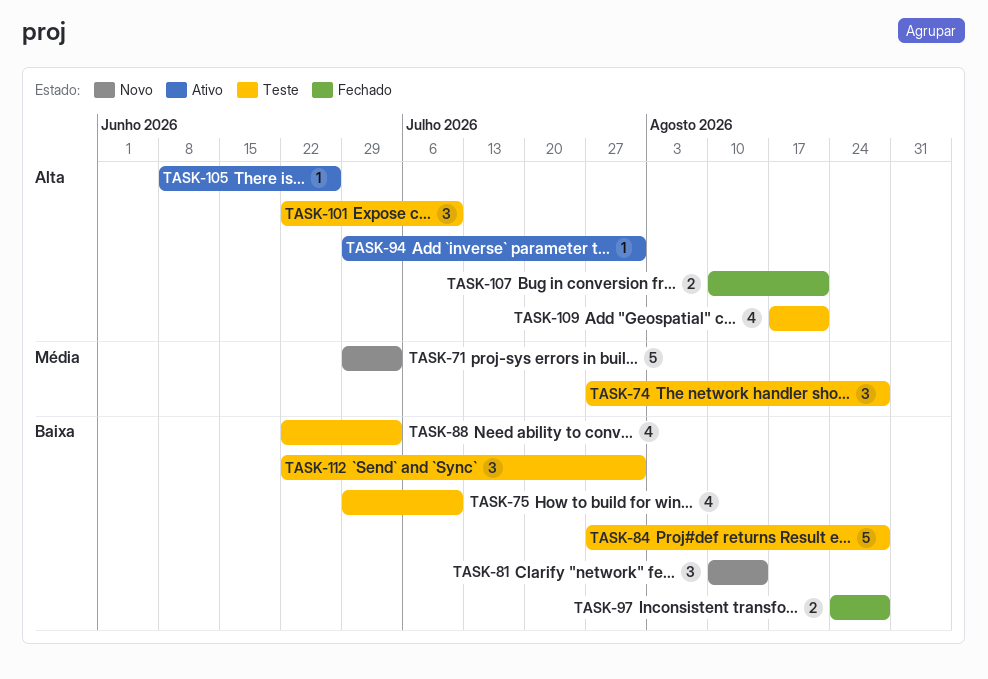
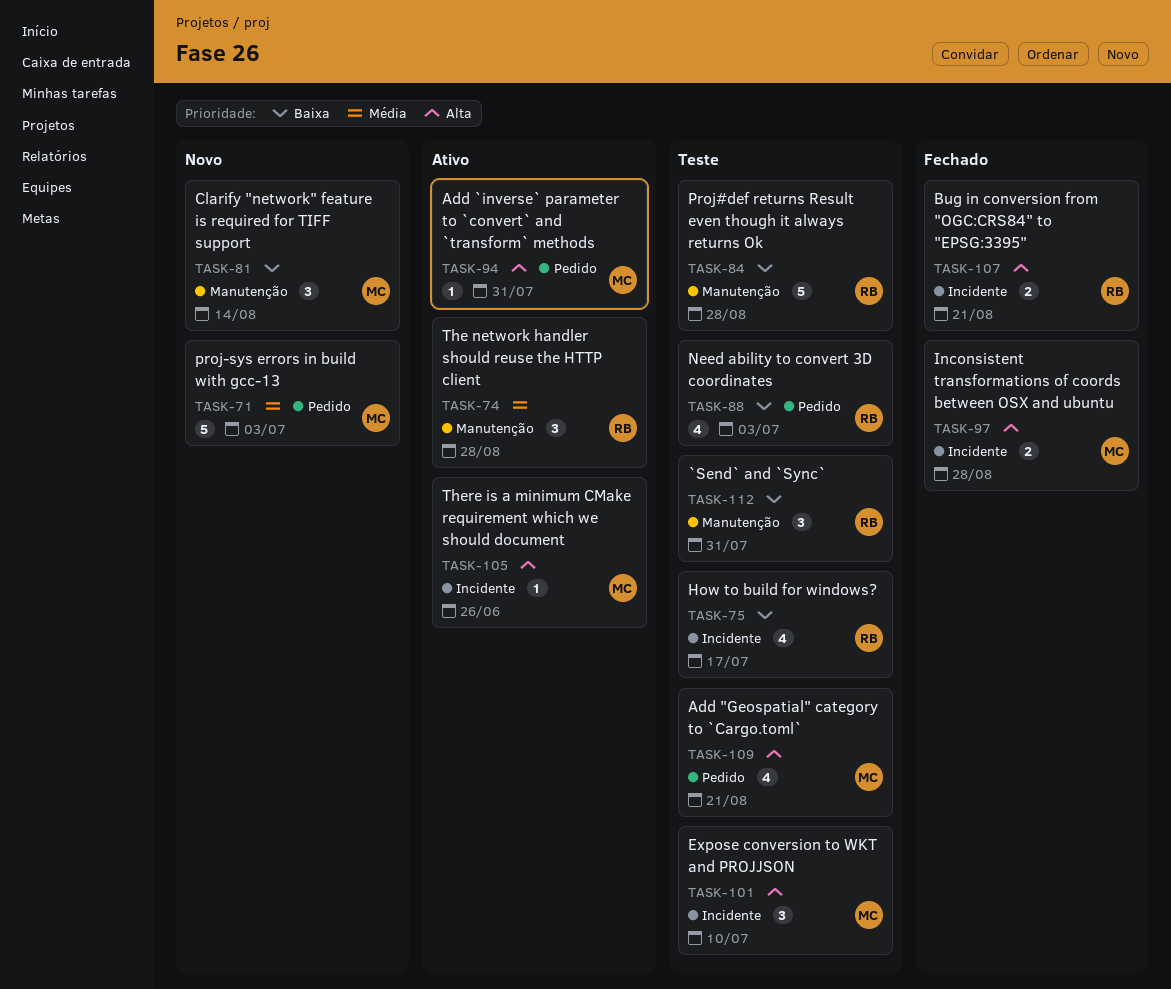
TASK-74, status: Teste -> Ativo
TASK-75, due: Jul 10 -> Jul 17
TASK-97, priority: Baixa -> Alta

